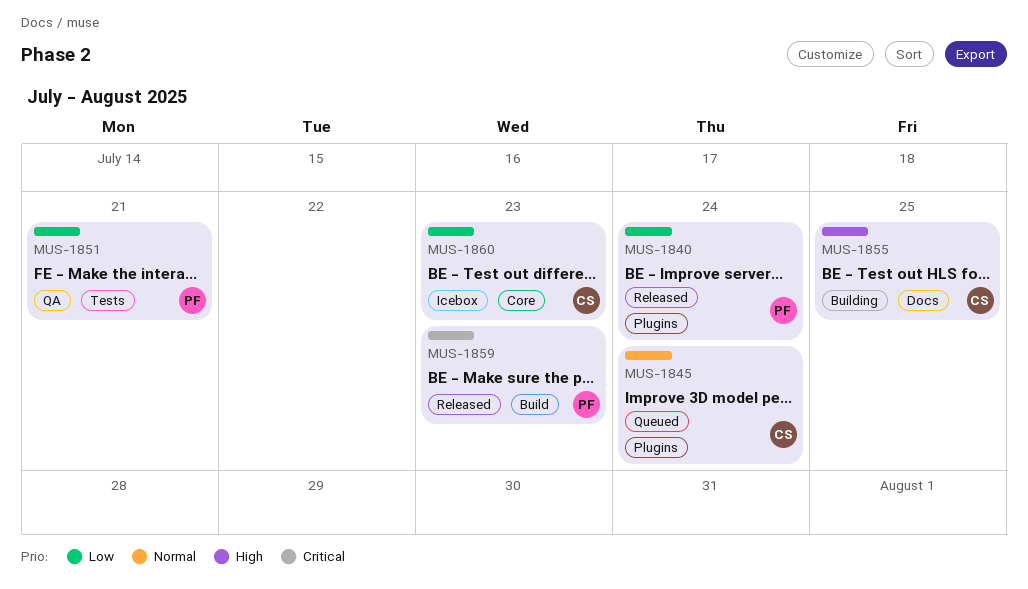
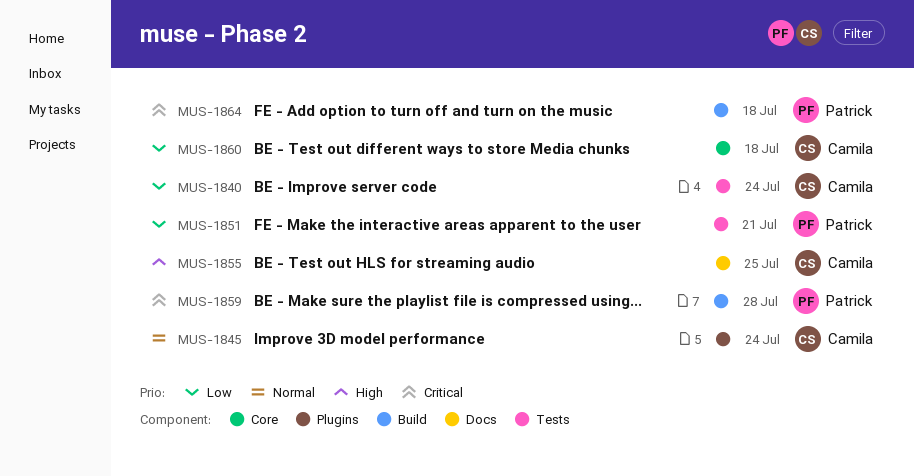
MUS-1840, owner: Patrick -> Camila
MUS-1840, label: Plugins -> Tests
MUS-1859, due: Jul 23 -> Jul 28
MUS-1860, due: Jul 23 -> Jul 18
MUS-1864: none -> present

